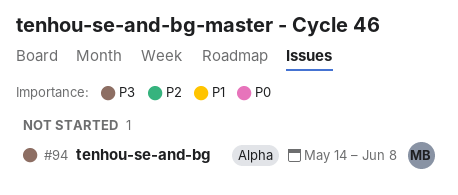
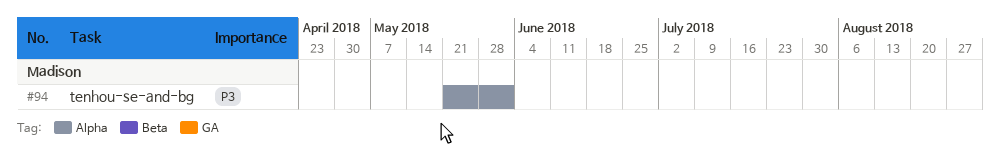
#94, start: May 14 -> May 21
#94, due: Jun 8 -> Jun 1

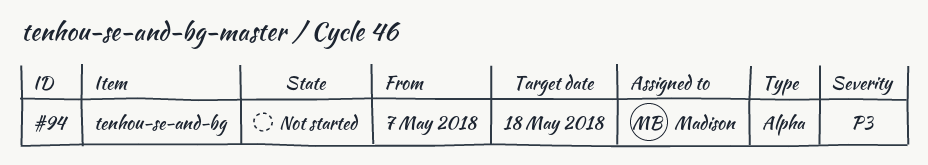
#94, start: May 21 -> May 7
#94, due: Jun 1 -> May 18

